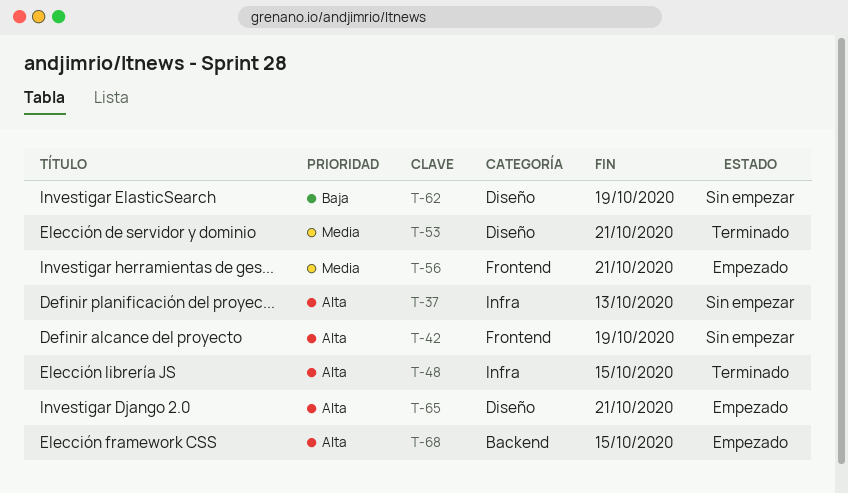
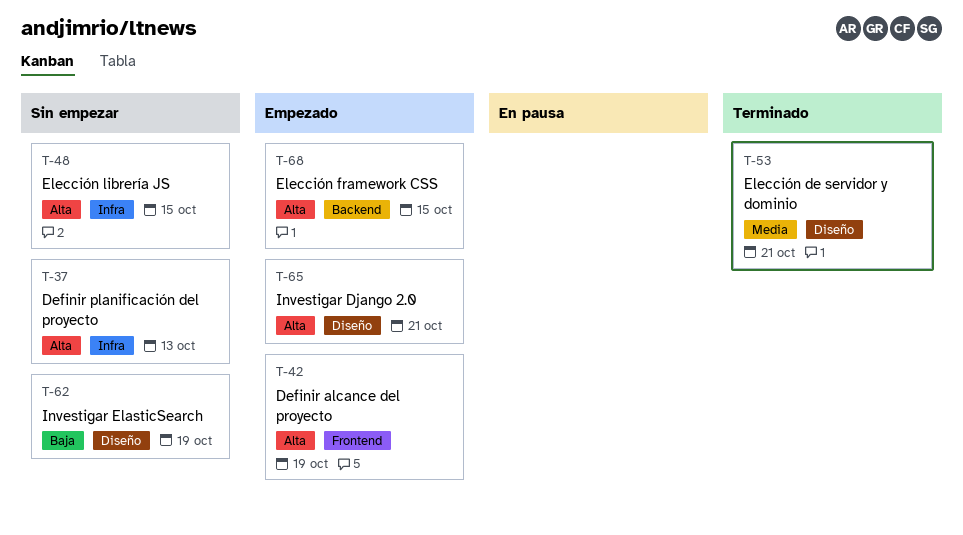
T-42, status: Sin empezar -> Empezado
T-48, status: Terminado -> Sin empezar
T-56: present -> none

